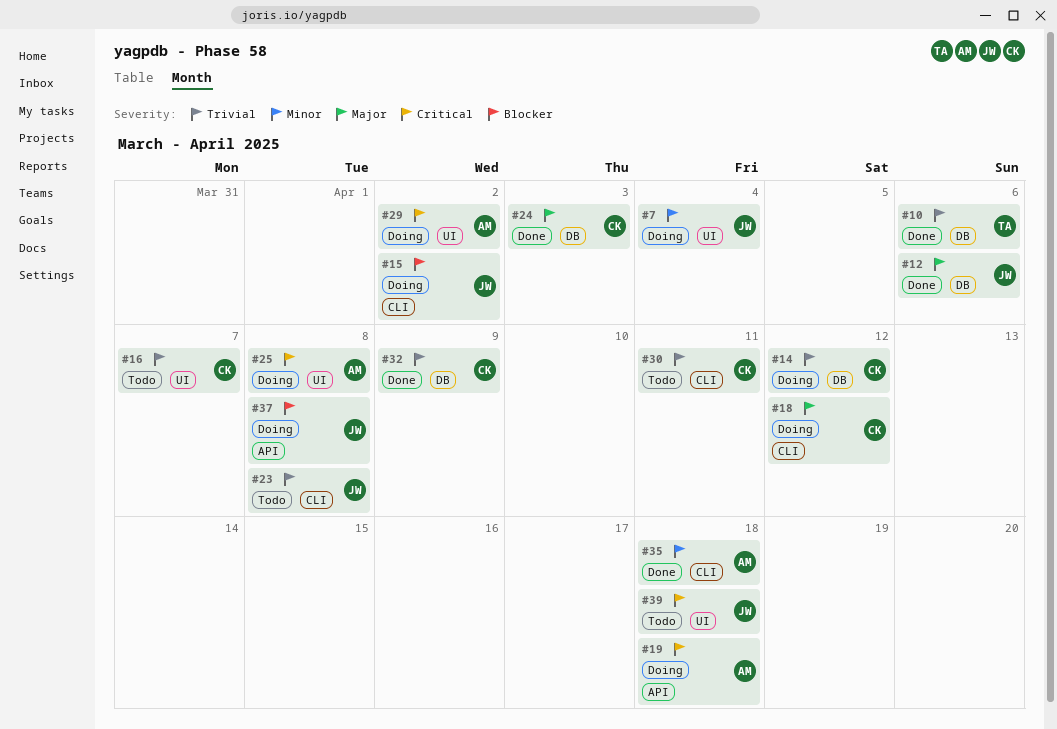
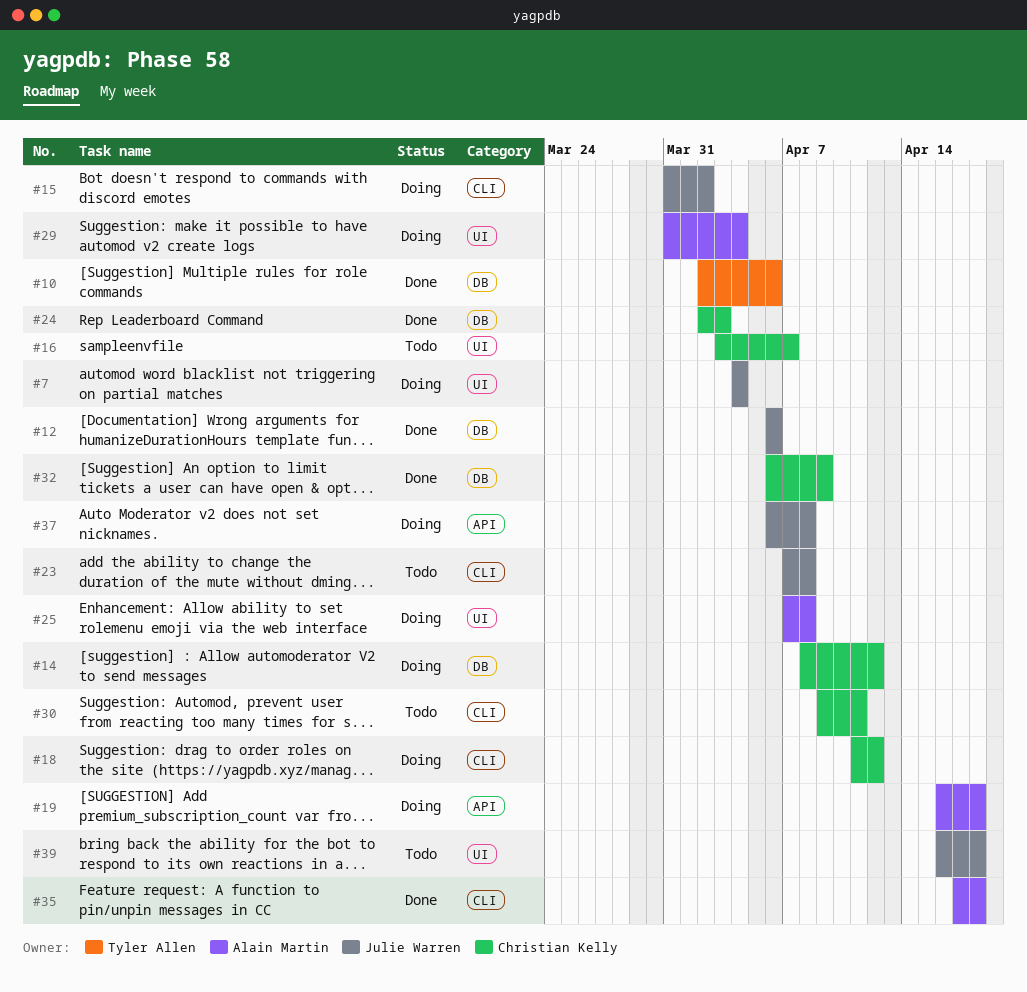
#29, due: Apr 2 -> Apr 4

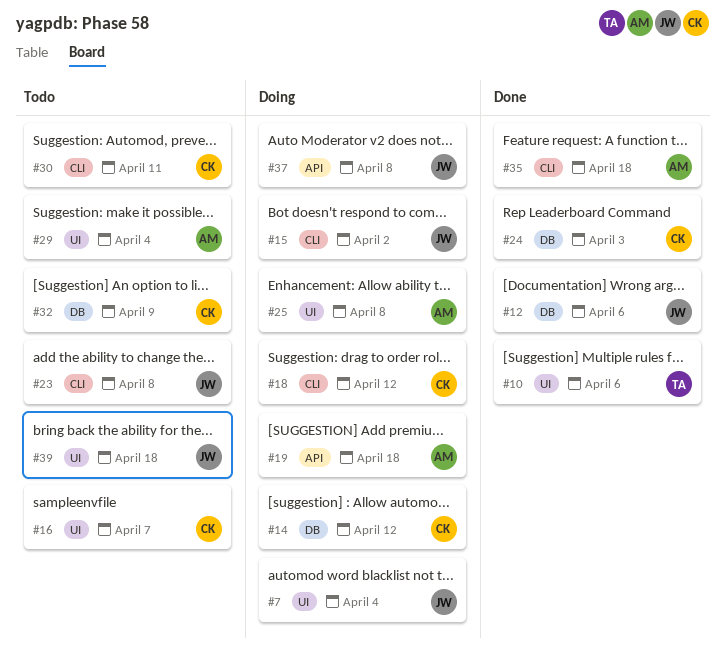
#10, label: DB -> UI
#29, status: Doing -> Todo
#32, status: Done -> Todo

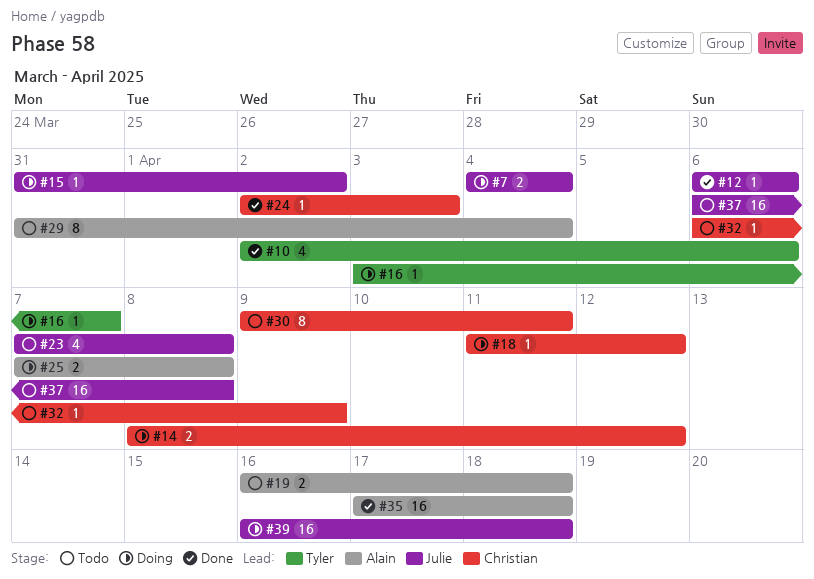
#16, status: Todo -> Doing
#16, owner: Christian -> Tyler
#19, status: Doing -> Todo
#37, status: Doing -> Todo
#39, status: Todo -> Doing

